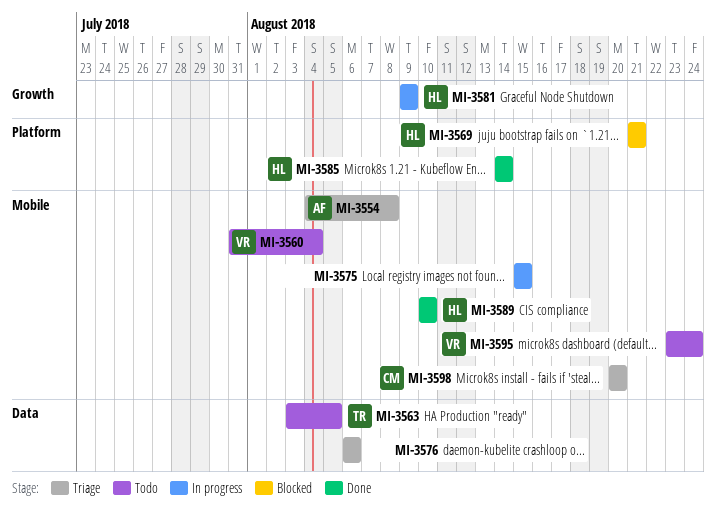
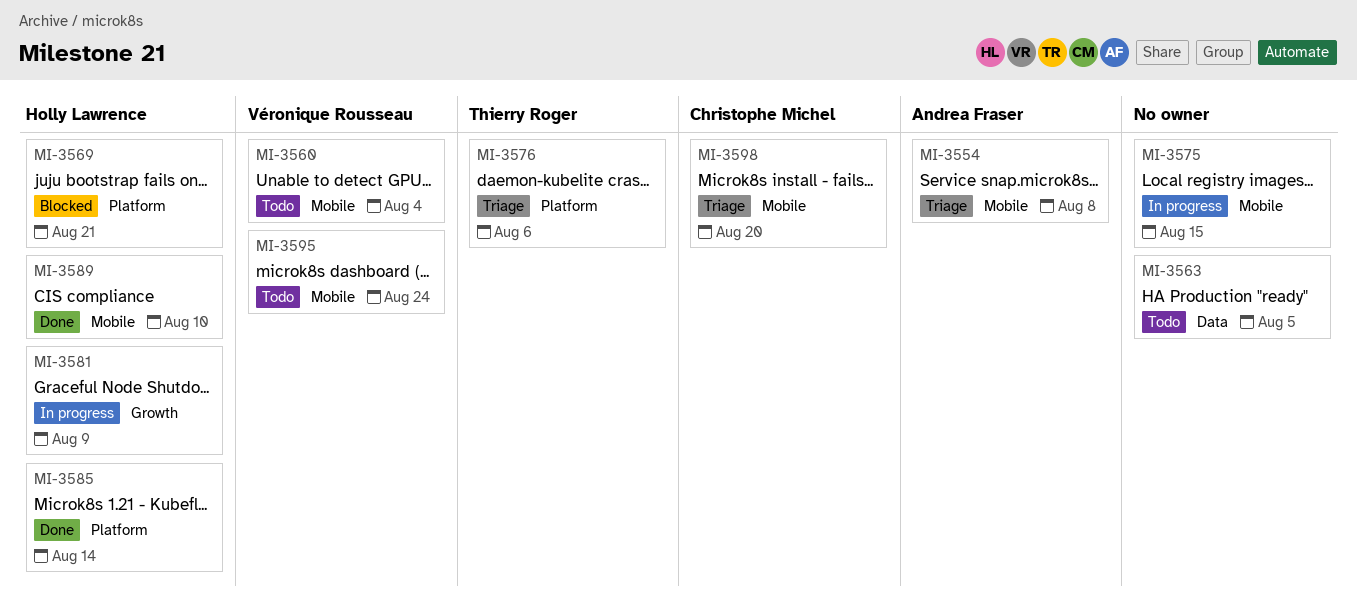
MI-3563, owner: Thierry Roger -> none
MI-3576, owner: none -> Thierry Roger
MI-3576, label: Data -> Platform

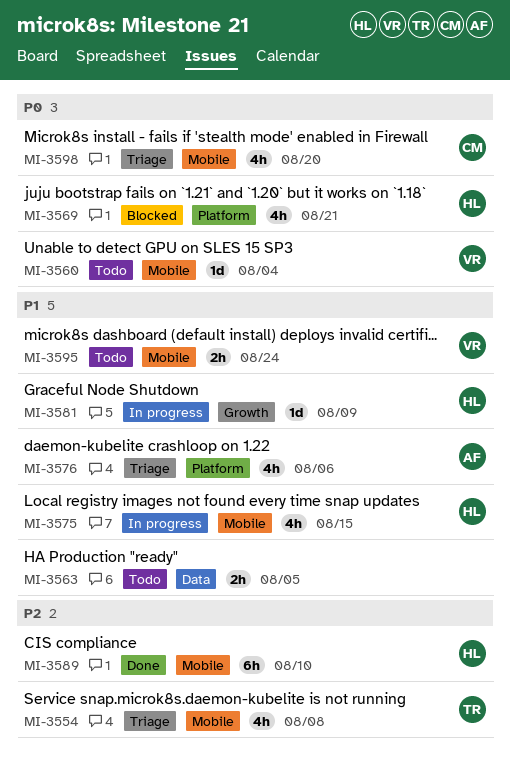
MI-3554, owner: Andrea Fraser -> Thierry Roger
MI-3575, owner: none -> Holly Lawrence
MI-3576, owner: Thierry Roger -> Andrea Fraser
MI-3585: present -> none

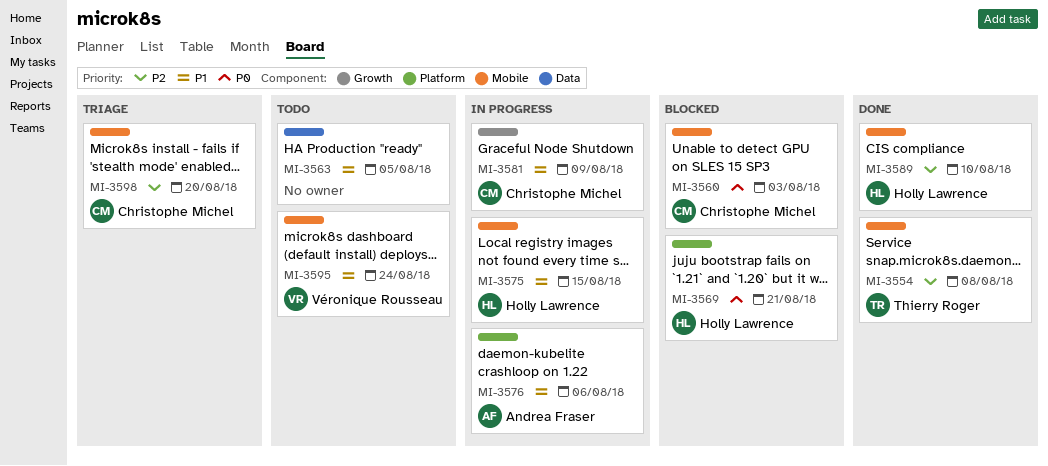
MI-3554, status: Triage -> Done
MI-3560, status: Todo -> Blocked
MI-3560, owner: Véronique Rousseau -> Christophe Michel
MI-3560, due: Aug 4 -> Aug 3
MI-3576, status: Triage -> In progress
MI-3581, owner: Holly Lawrence -> Christophe Michel
MI-3598, priority: P0 -> P2

